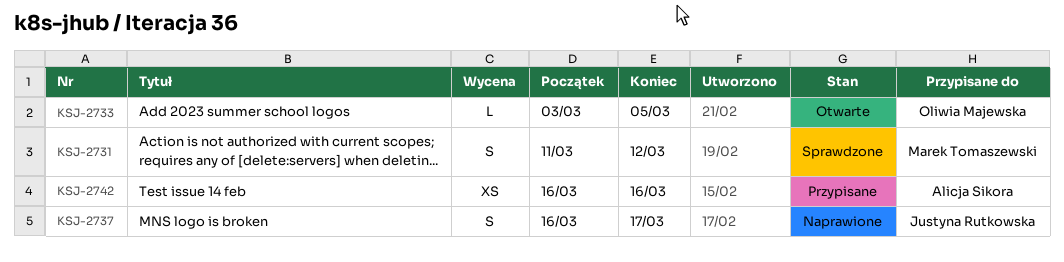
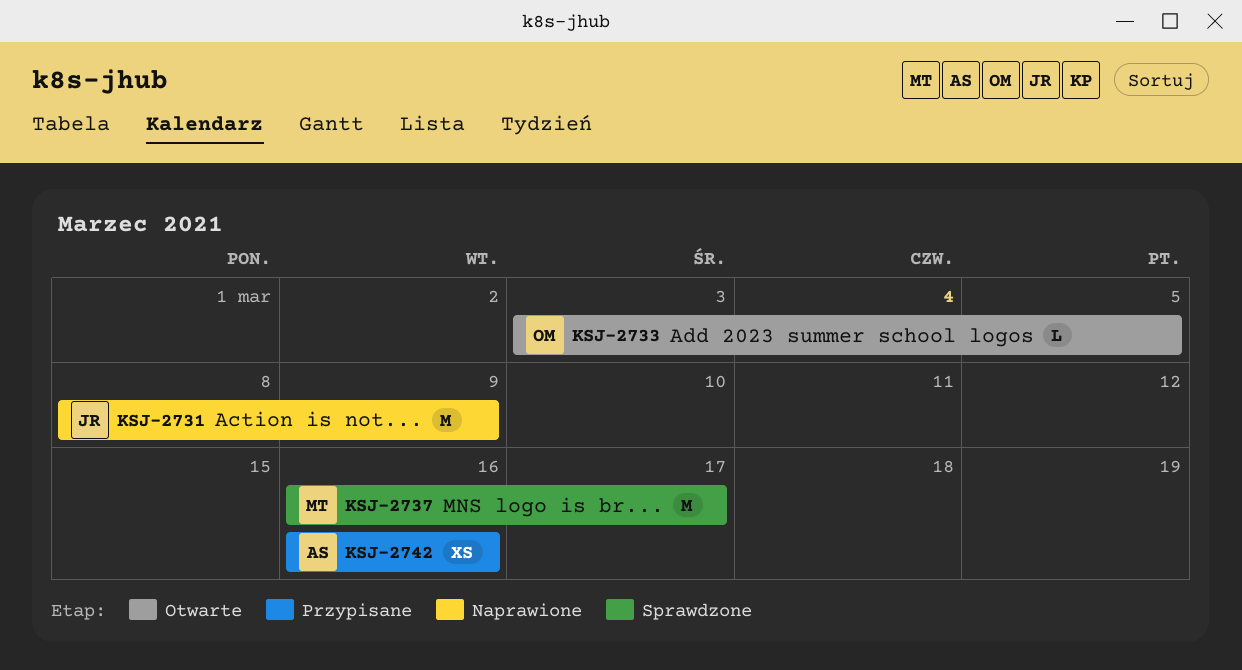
KSJ-2731, status: Sprawdzone -> Naprawione
KSJ-2731, owner: Marek Tomaszewski -> Justyna Rutkowska
KSJ-2731, estimate: S -> M
KSJ-2731, start: Mar 11 -> Mar 8
KSJ-2731, due: Mar 12 -> Mar 9
KSJ-2737, status: Naprawione -> Sprawdzone
KSJ-2737, owner: Justyna Rutkowska -> Marek Tomaszewski
KSJ-2737, estimate: S -> M

